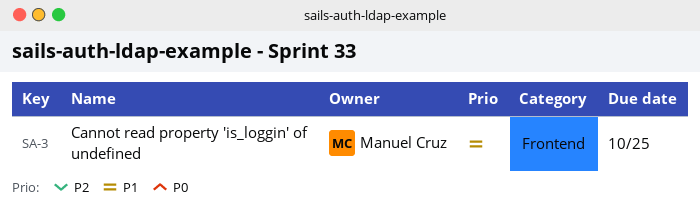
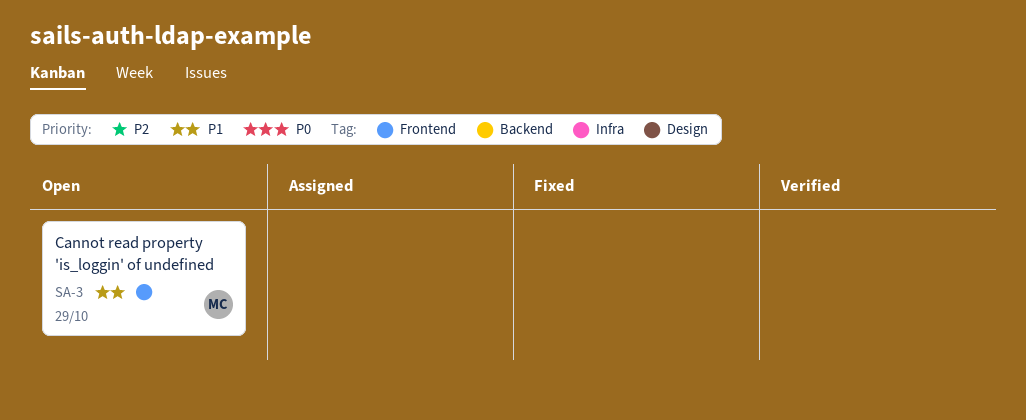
SA-3, due: Oct 25 -> Oct 29

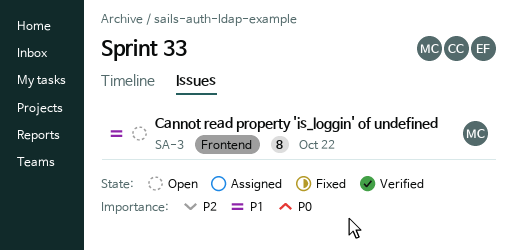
SA-3, due: Oct 29 -> Oct 22

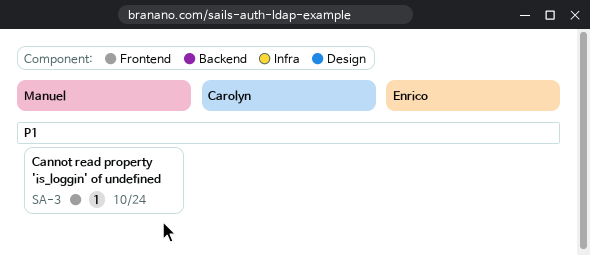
SA-3, estimate: 8 -> 1
SA-3, due: Oct 22 -> Oct 24

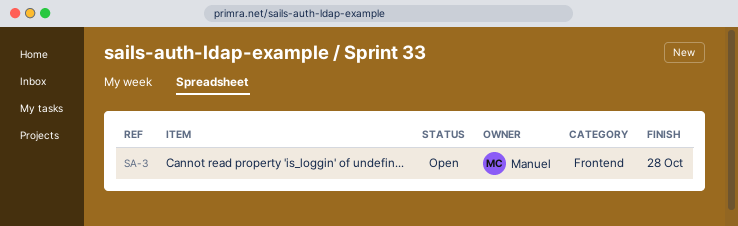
SA-3, due: Oct 24 -> Oct 28

